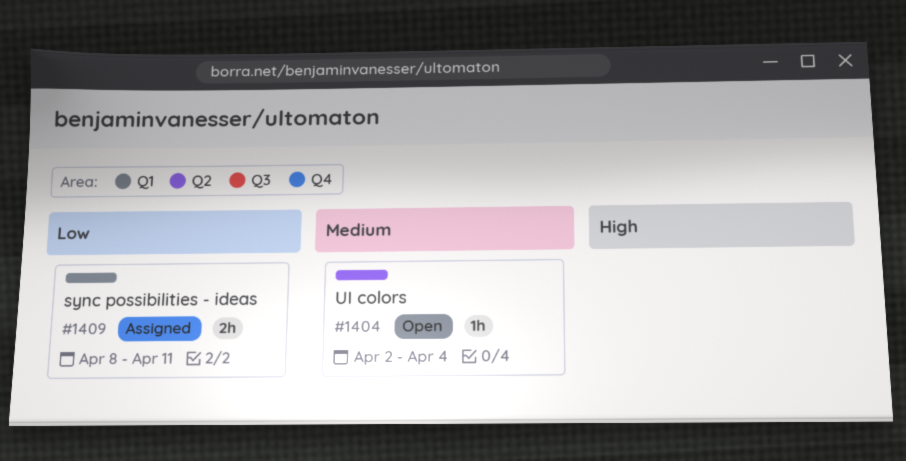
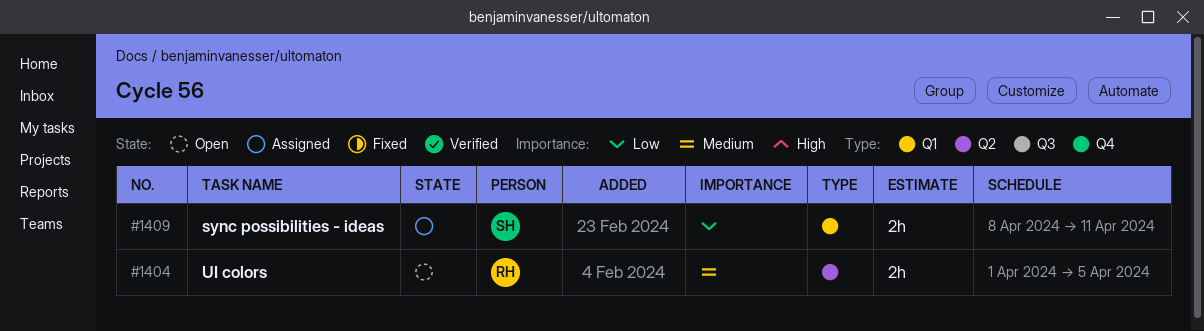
#1404, estimate: 1h -> 2h
#1404, start: Apr 2 -> Apr 1
#1404, due: Apr 4 -> Apr 5

